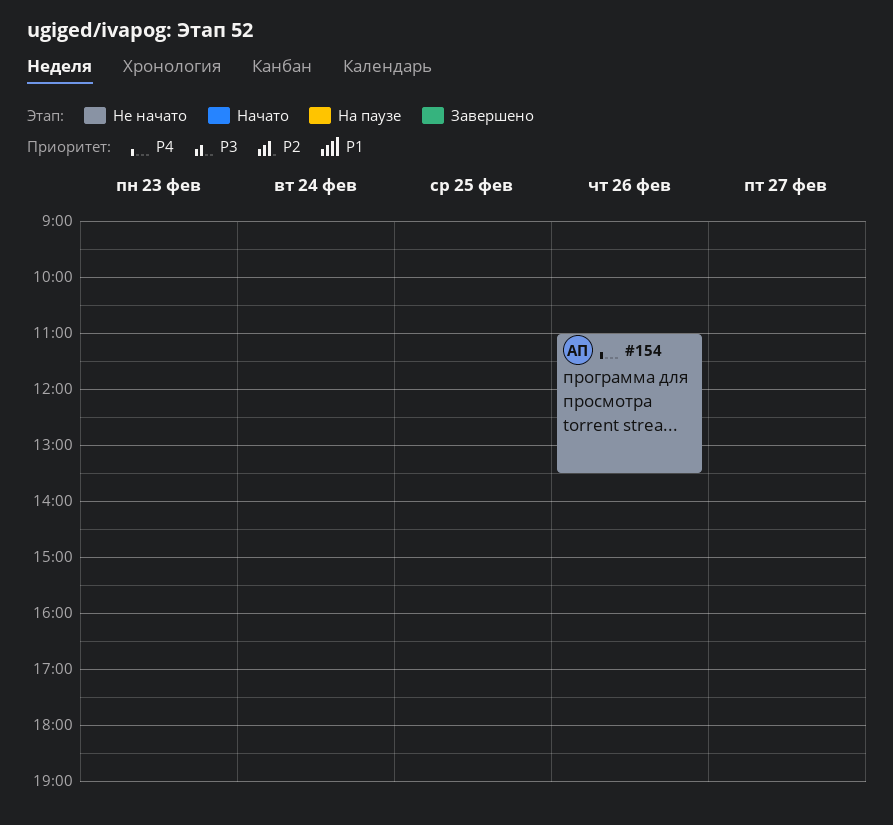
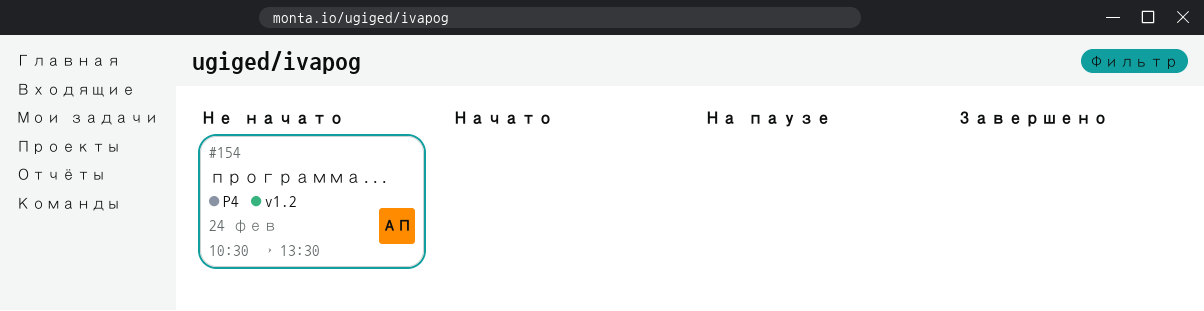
#154, day: Feb 26 -> Feb 24
#154, begins: 11:00 -> 10:30

